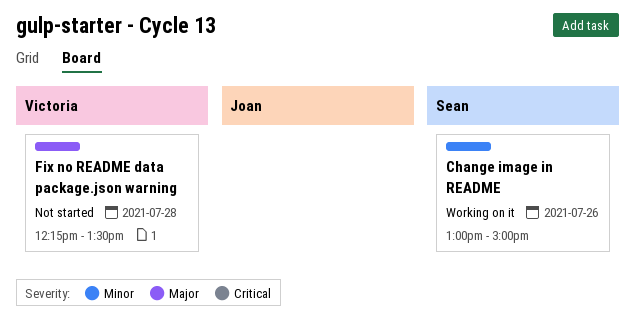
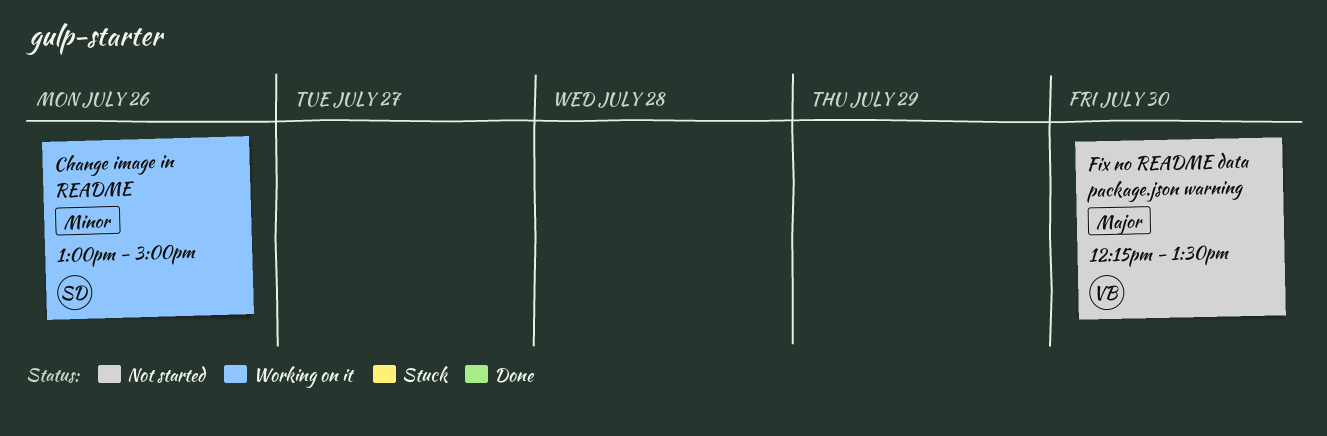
Fix no README data package.json warning, day: Jul 28 -> Jul 30

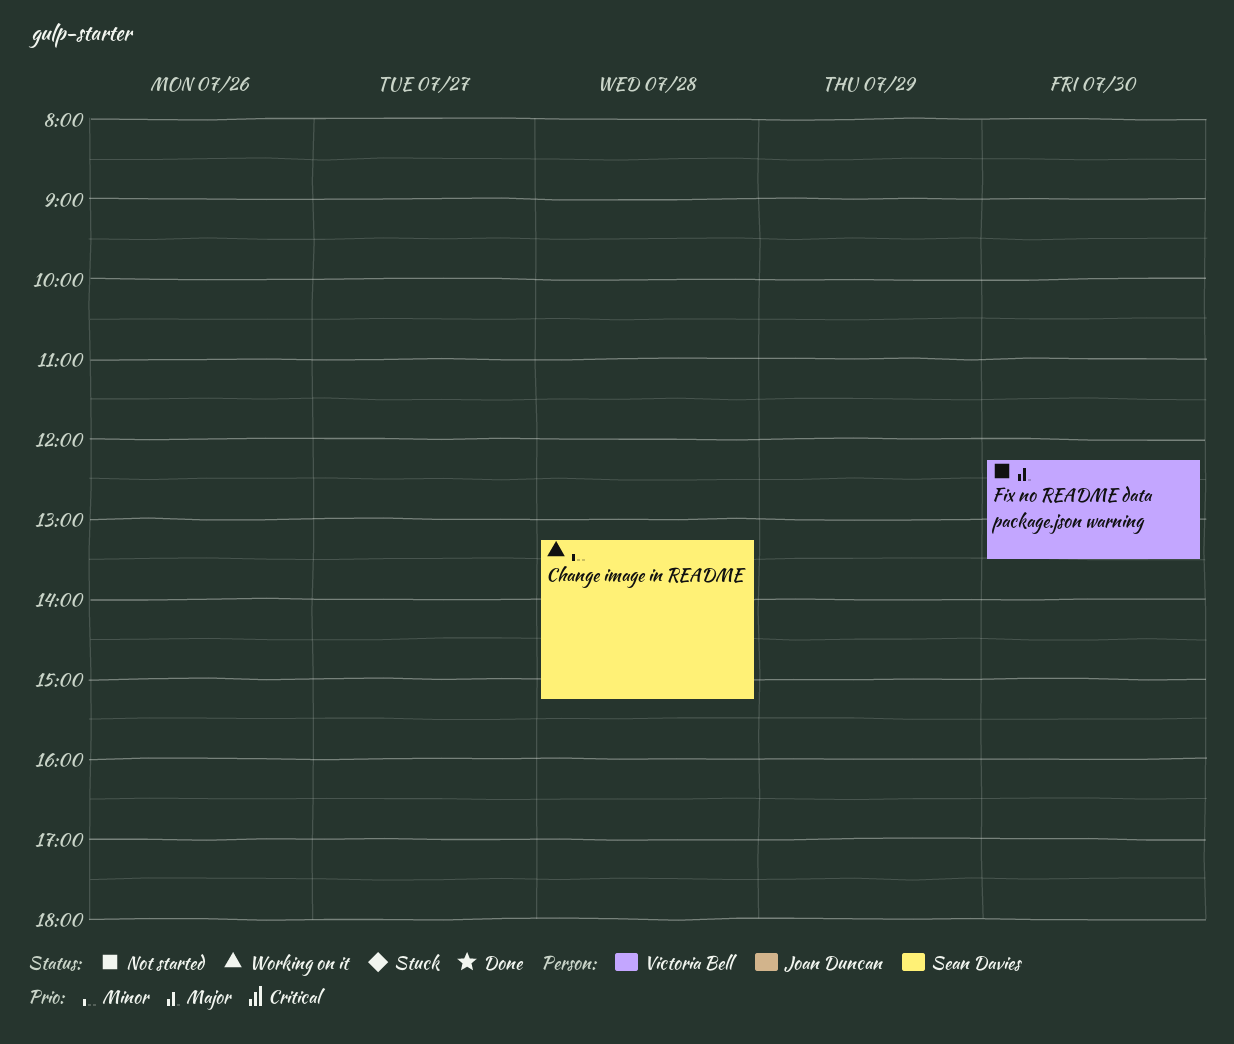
Change image in README, day: Jul 26 -> Jul 28
Change image in README, begins: 13:00 -> 13:15
Change image in README, ends: 15:00 -> 15:15

